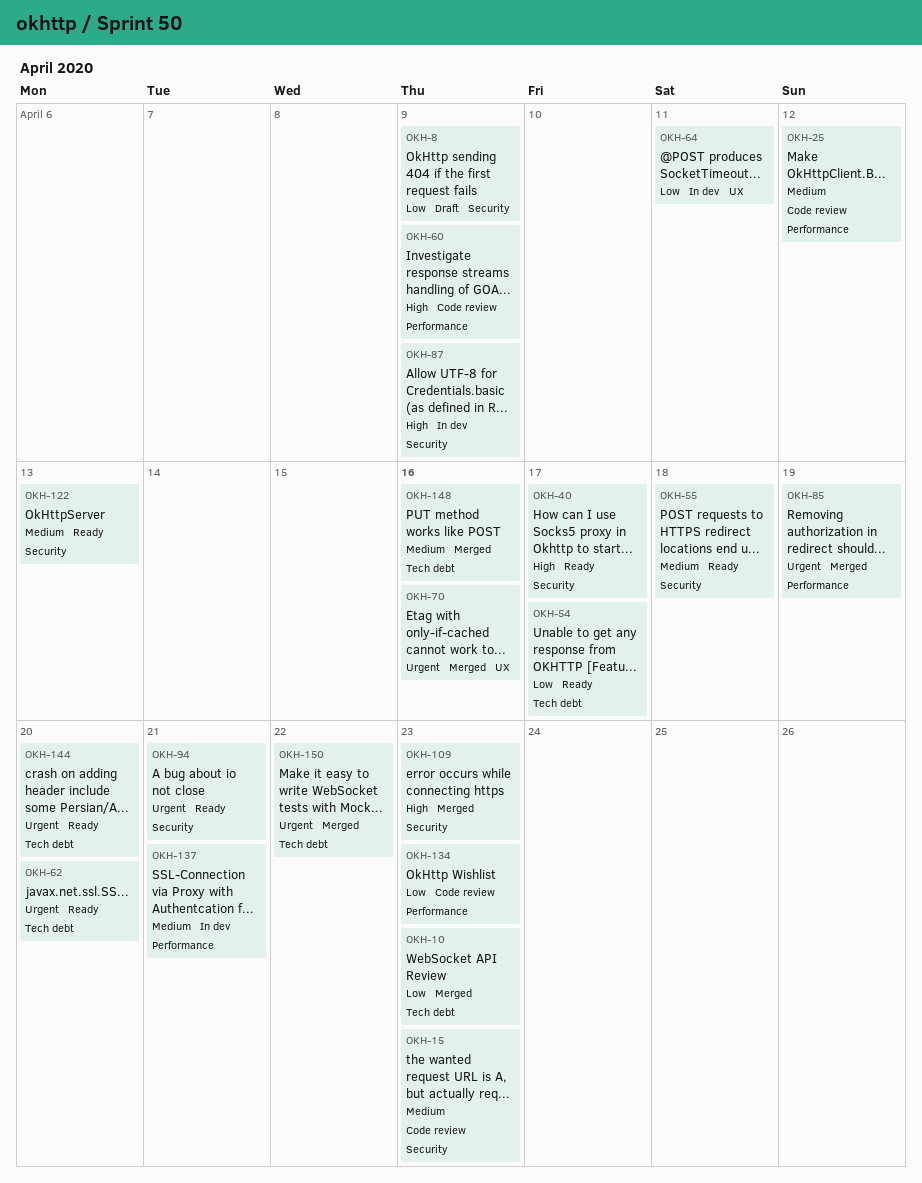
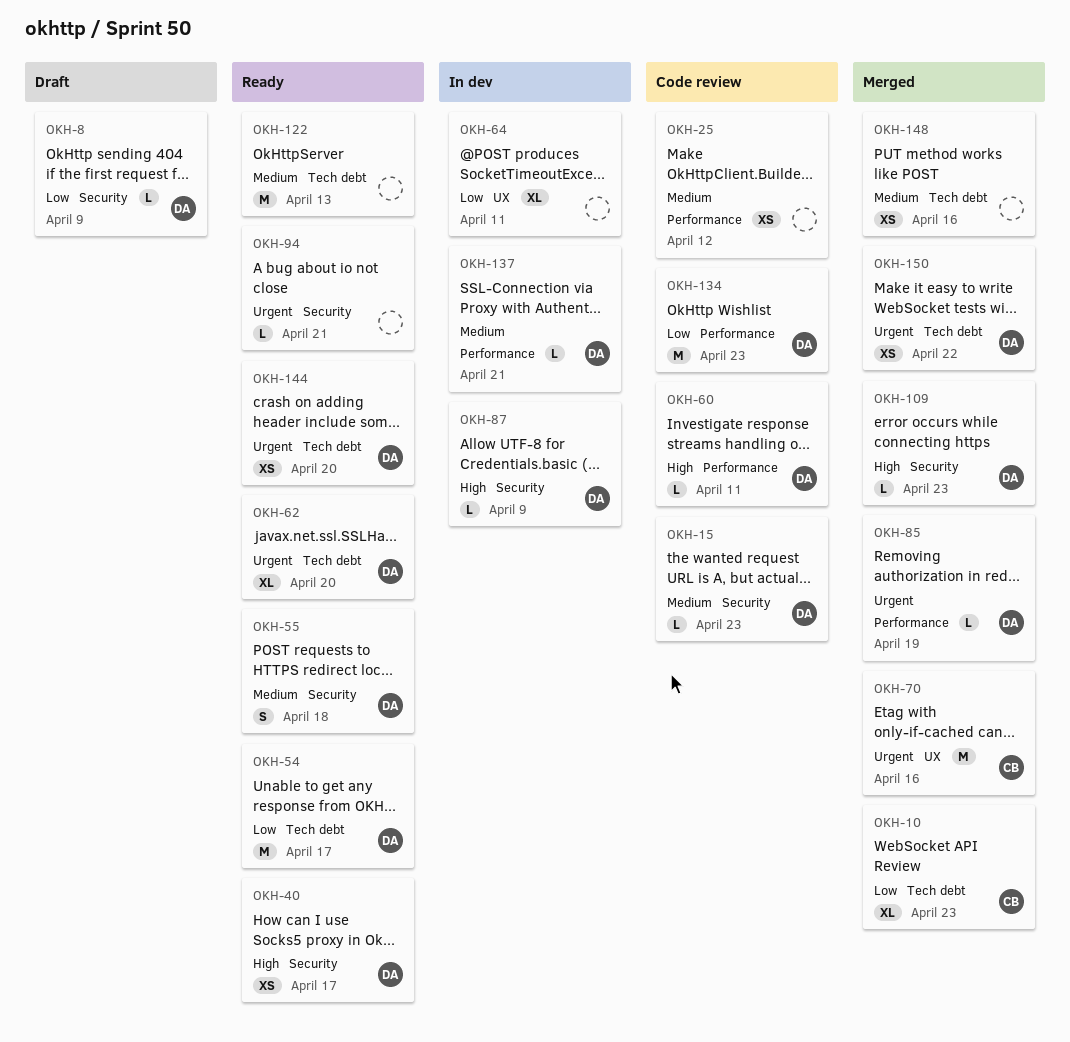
OKH-60, due: Apr 9 -> Apr 11
OKH-122, label: Security -> Tech debt

